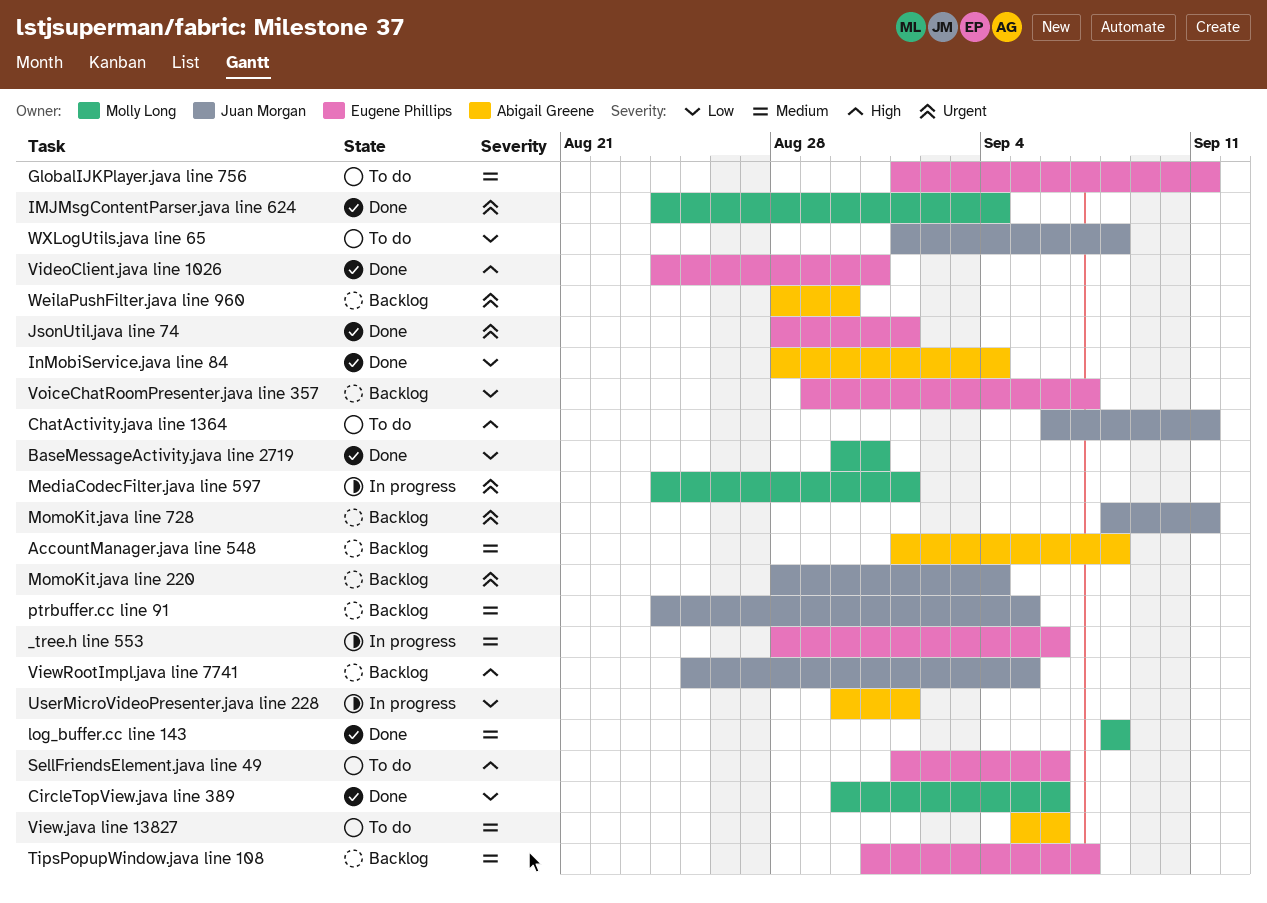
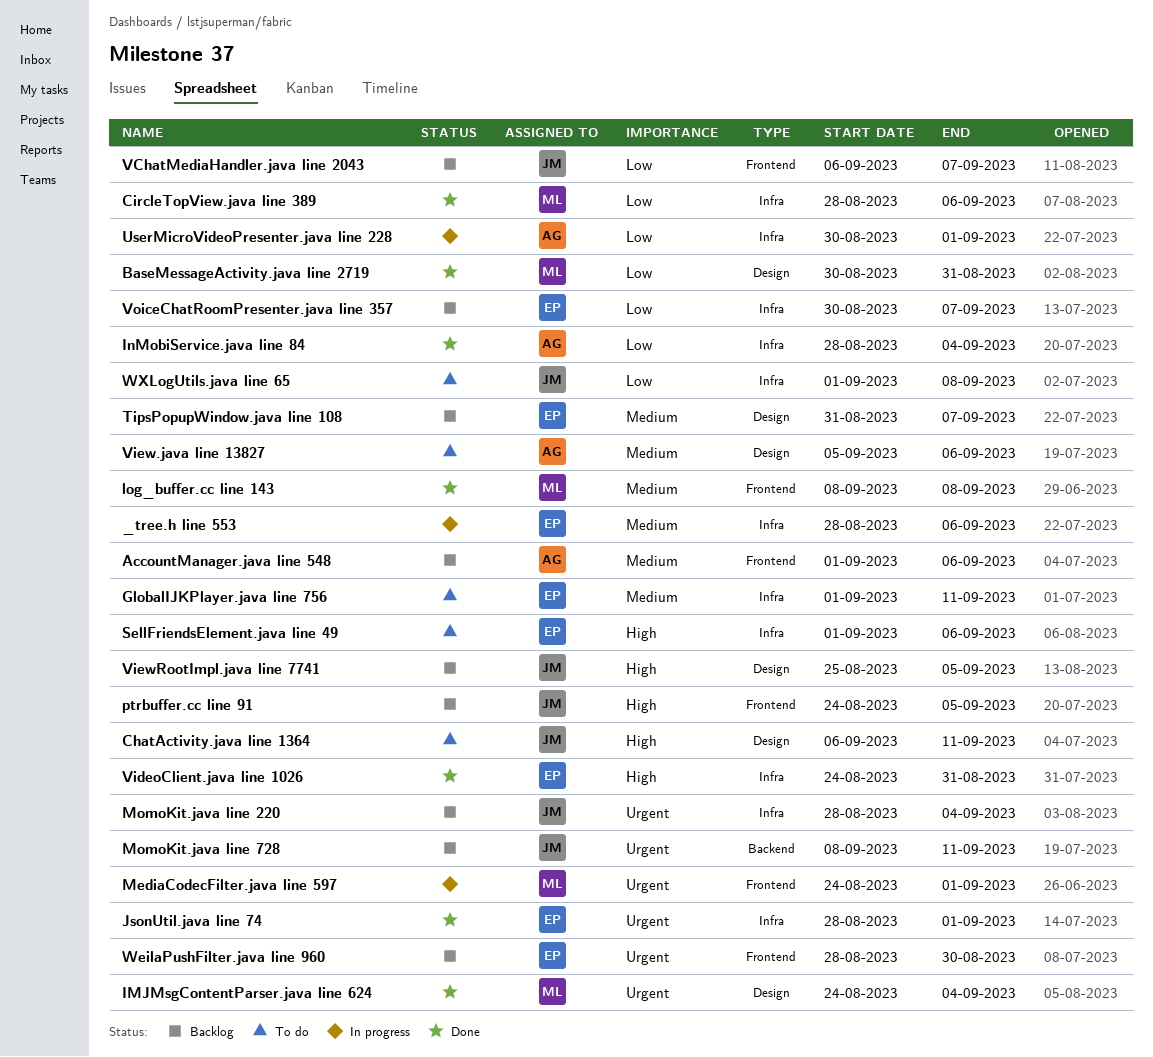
AccountManager.java line 548, due: Sep 8 -> Sep 6
CircleTopView.java line 389, start: Aug 30 -> Aug 28
ptrbuffer.cc line 91, priority: Medium -> High
VChatMediaHandler.java line 2043: none -> present
VoiceChatRoomPresenter.java line 357, start: Aug 29 -> Aug 30
WeilaPushFilter.java line 960, owner: Abigail Greene -> Eugene Phillips

